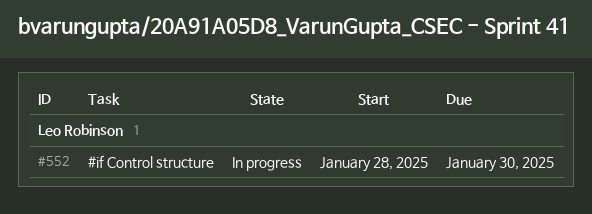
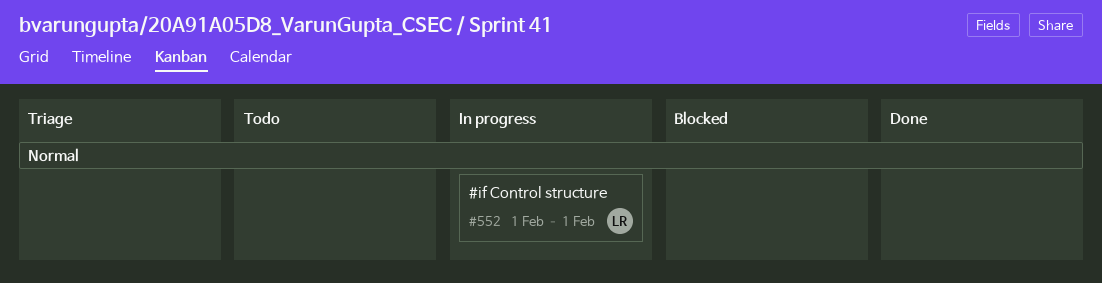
#552, start: Jan 28 -> Feb 1
#552, due: Jan 30 -> Feb 1

